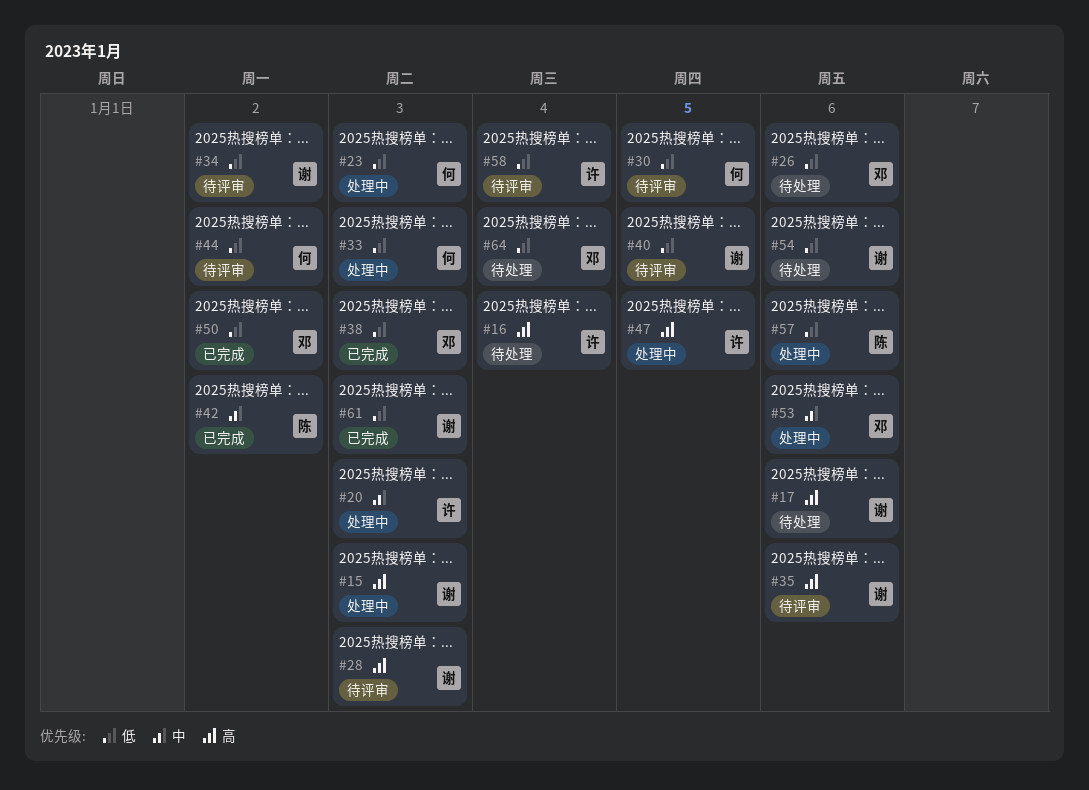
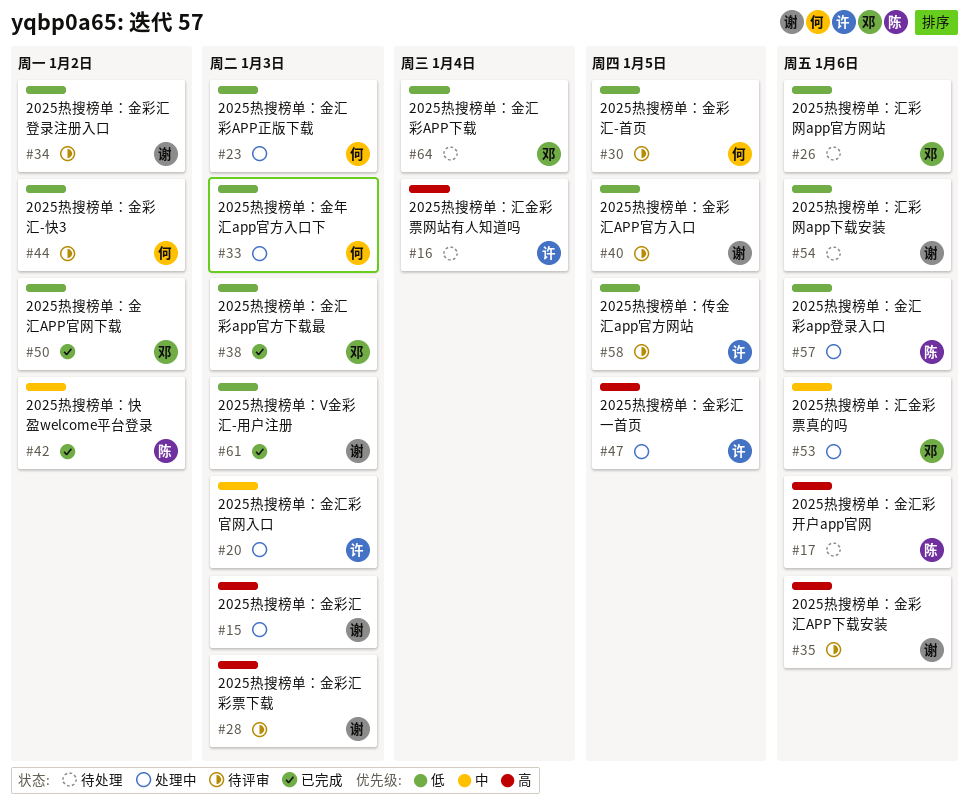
#17, owner: 谢 -> 陈
#58, due: Jan 4 -> Jan 5

